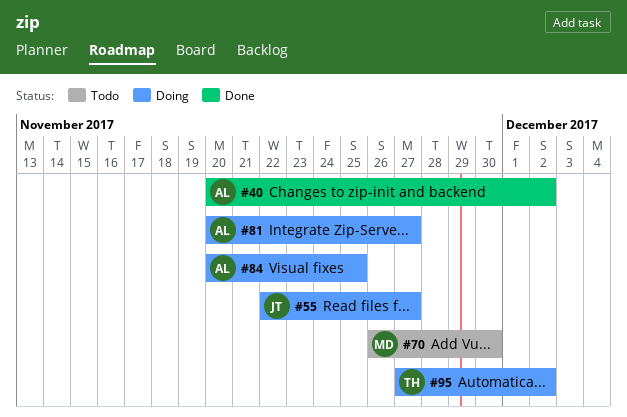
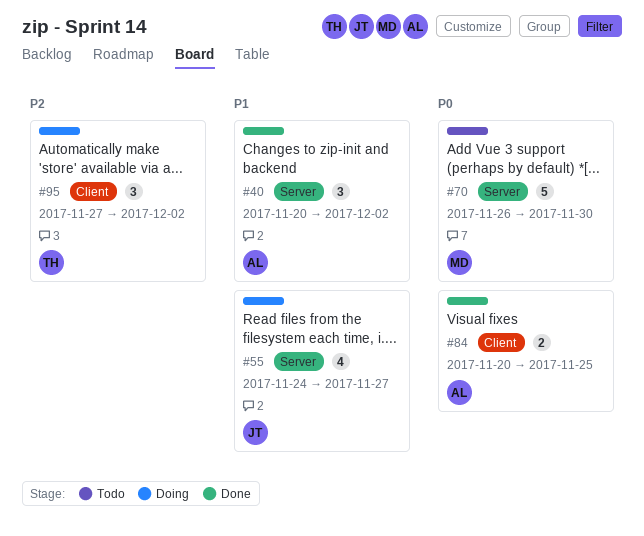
#55, start: Nov 22 -> Nov 24
#81: present -> none
#84, status: Doing -> Done

